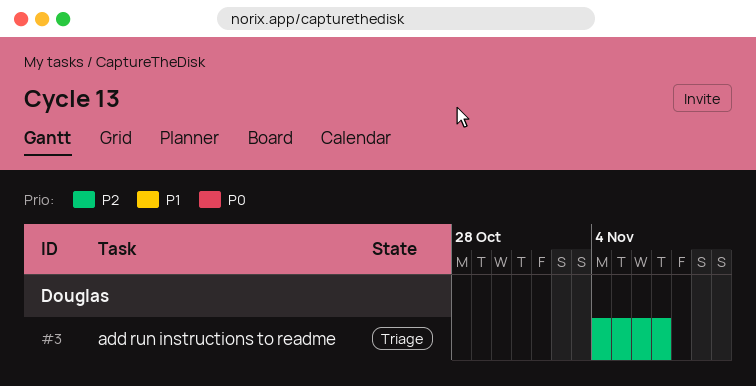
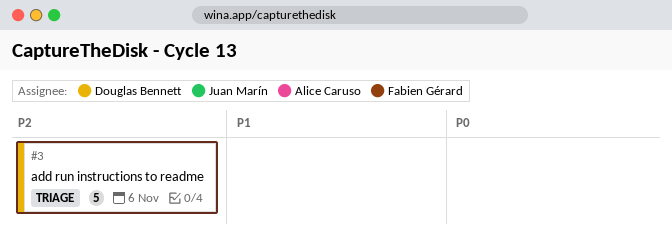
#3, due: Nov 7 -> Nov 6

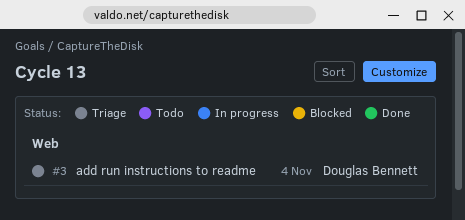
#3, due: Nov 6 -> Nov 4

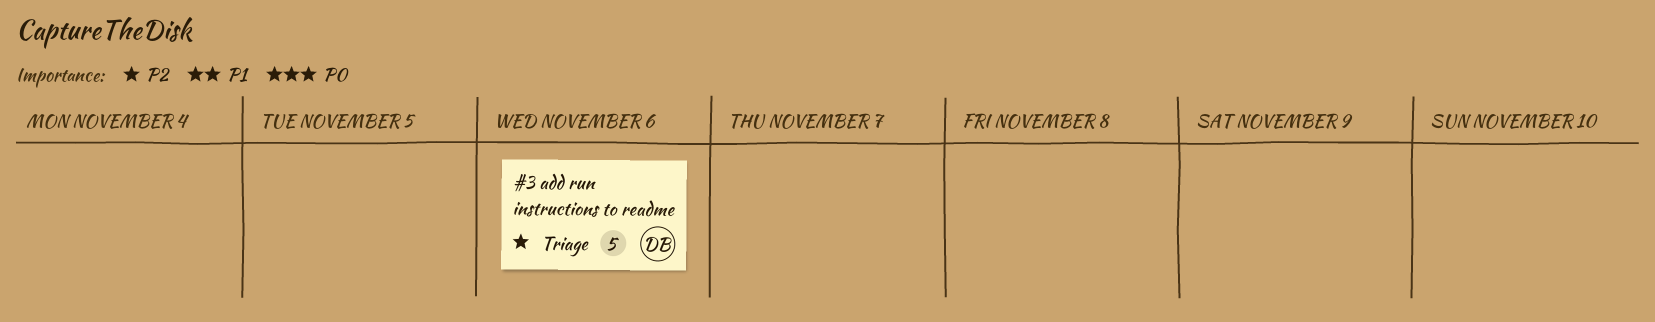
#3, due: Nov 4 -> Nov 6

